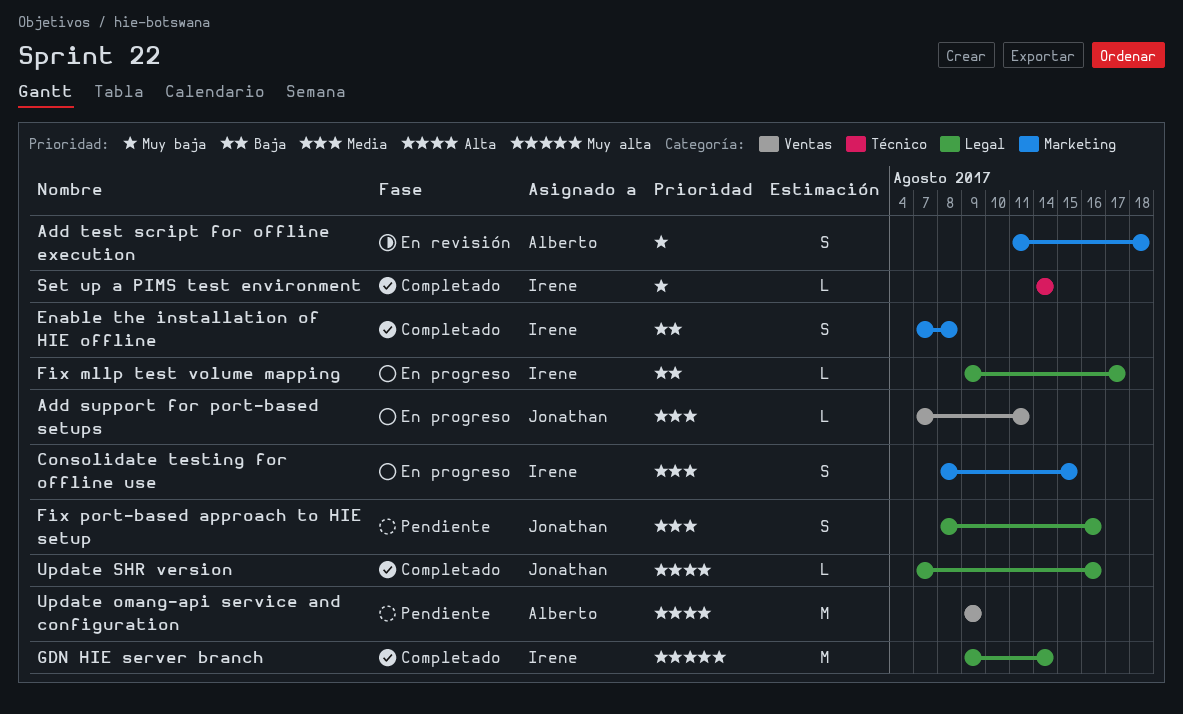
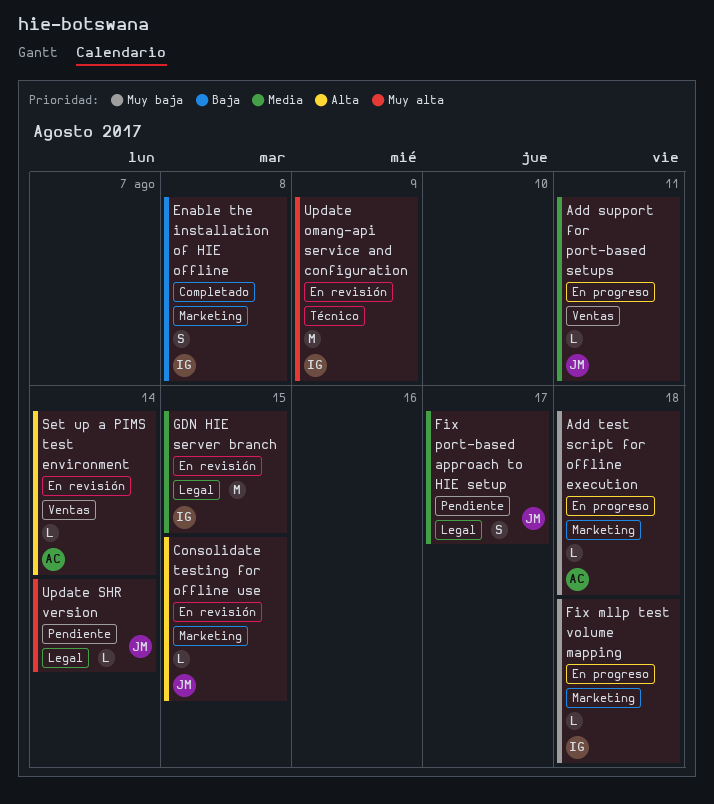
Add test script for offline execution, status: En revisión -> En progreso
Add test script for offline execution, estimate: S -> L
Consolidate testing for offline use, status: En progreso -> En revisión
Consolidate testing for offline use, owner: Irene -> Jonathan
Consolidate testing for offline use, priority: Media -> Alta
Consolidate testing for offline use, estimate: S -> L
Fix mllp test volume mapping, priority: Baja -> Muy baja
Fix mllp test volume mapping, label: Legal -> Marketing
Fix mllp test volume mapping, due: Aug 17 -> Aug 18
Fix port-based approach to HIE setup, due: Aug 16 -> Aug 17
GDN HIE server branch, status: Completado -> En revisión
GDN HIE server branch, priority: Muy alta -> Media
GDN HIE server branch, due: Aug 14 -> Aug 15
Set up a PIMS test environment, status: Completado -> En revisión
Set up a PIMS test environment, owner: Irene -> Alberto
Set up a PIMS test environment, priority: Muy baja -> Alta
Set up a PIMS test environment, label: Técnico -> Ventas
Update omang-api service and configuration, status: Pendiente -> En revisión
Update omang-api service and configuration, owner: Alberto -> Irene
Update omang-api service and configuration, priority: Alta -> Muy alta
Update omang-api service and configuration, label: Ventas -> Técnico
Update SHR version, status: Completado -> Pendiente
Update SHR version, priority: Alta -> Muy alta
Update SHR version, due: Aug 16 -> Aug 14

